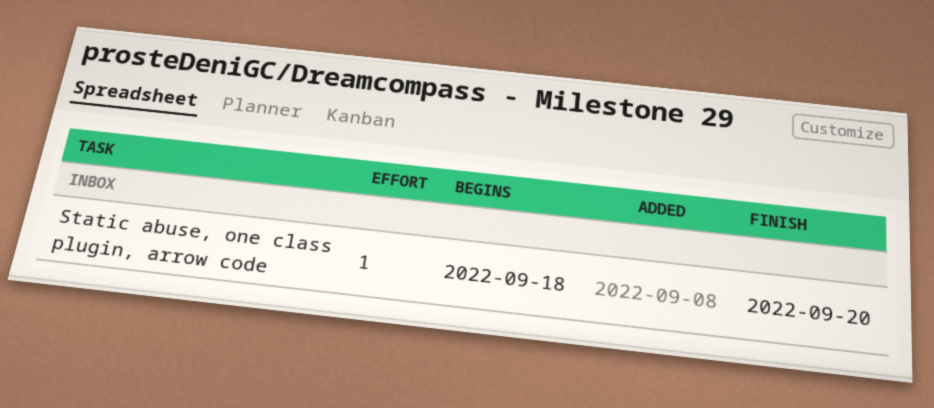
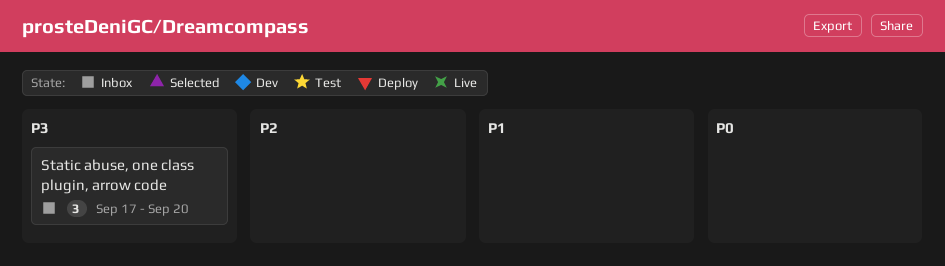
Static abuse, one class plugin, arrow code, estimate: 1 -> 3
Static abuse, one class plugin, arrow code, start: Sep 18 -> Sep 17

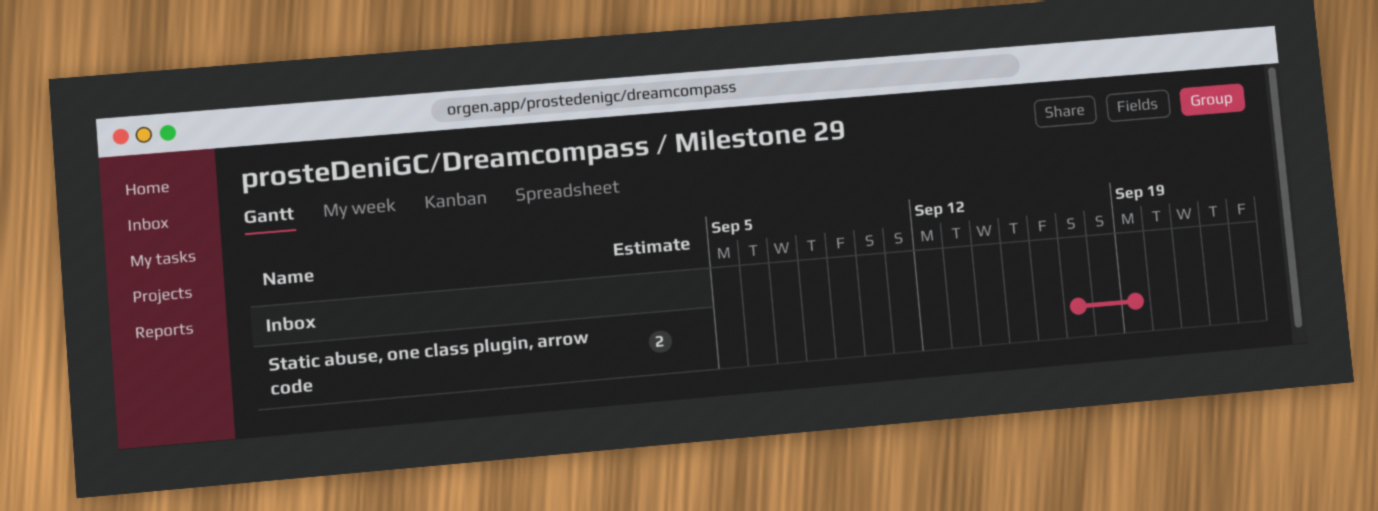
Static abuse, one class plugin, arrow code, estimate: 3 -> 2
Static abuse, one class plugin, arrow code, due: Sep 20 -> Sep 19

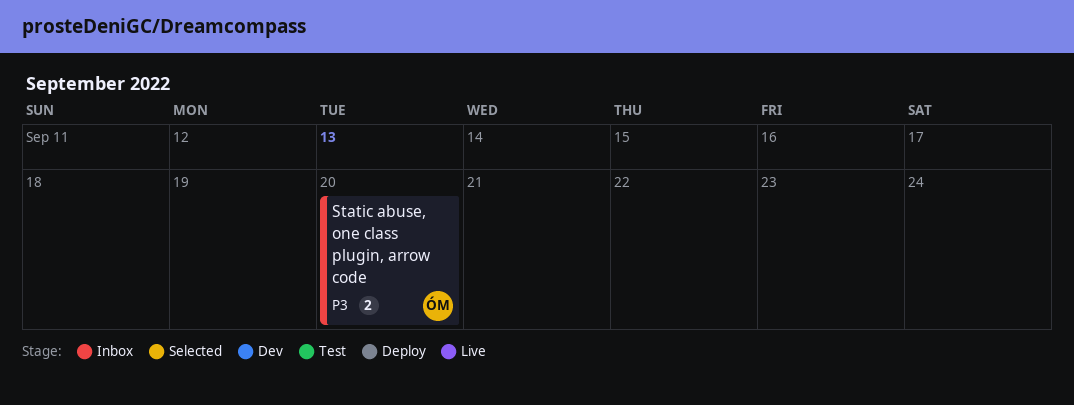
Static abuse, one class plugin, arrow code, due: Sep 19 -> Sep 20

